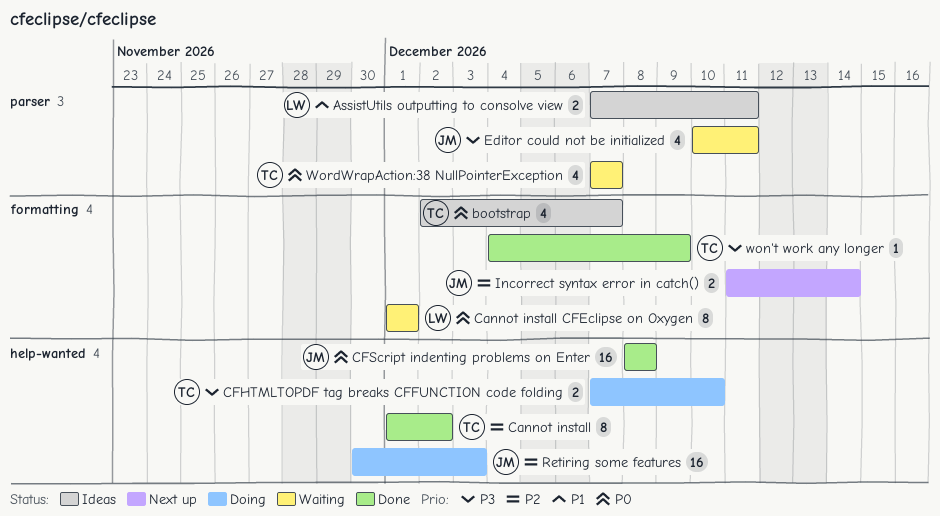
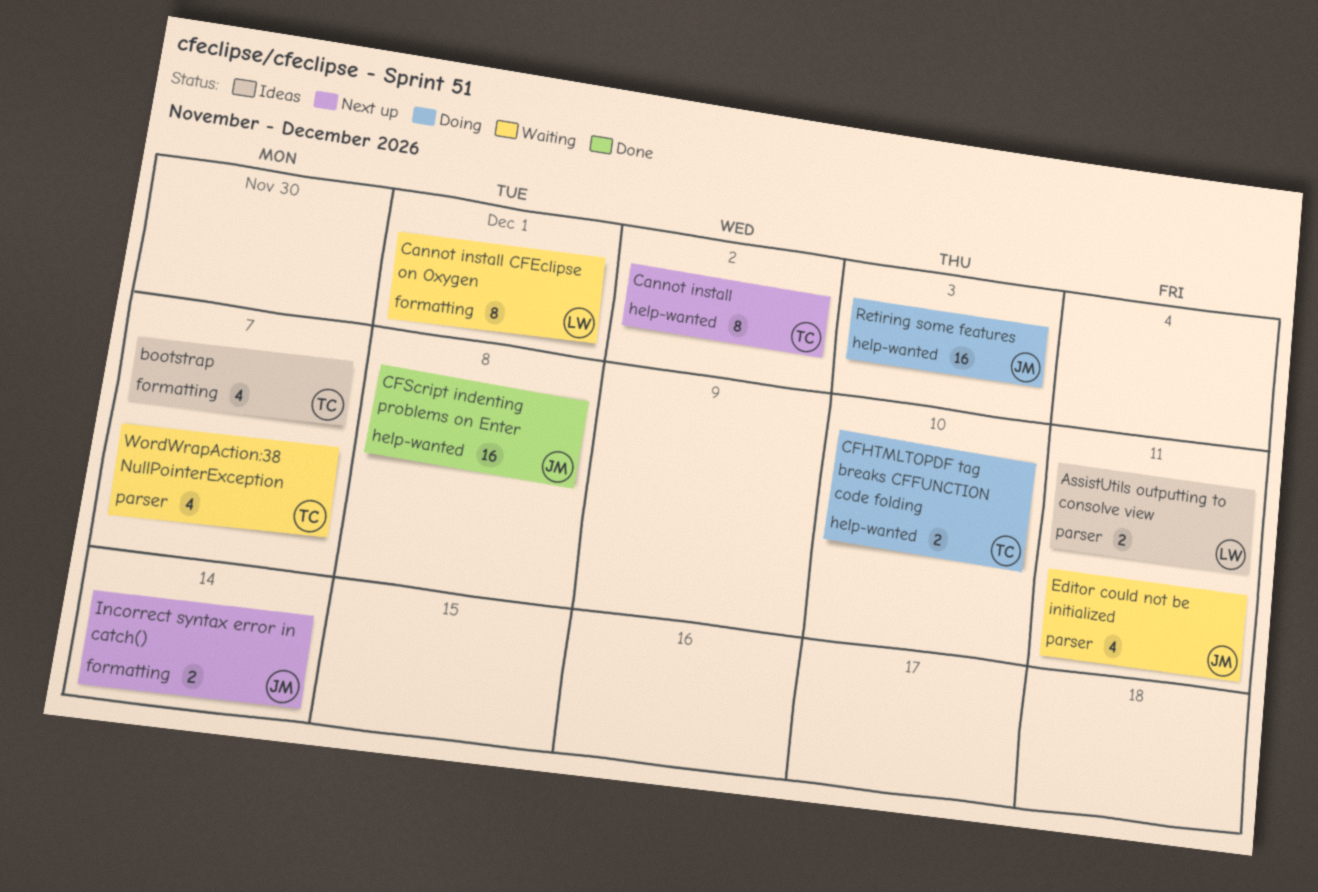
Cannot install, status: Done -> Next up
won't work any longer: present -> none

